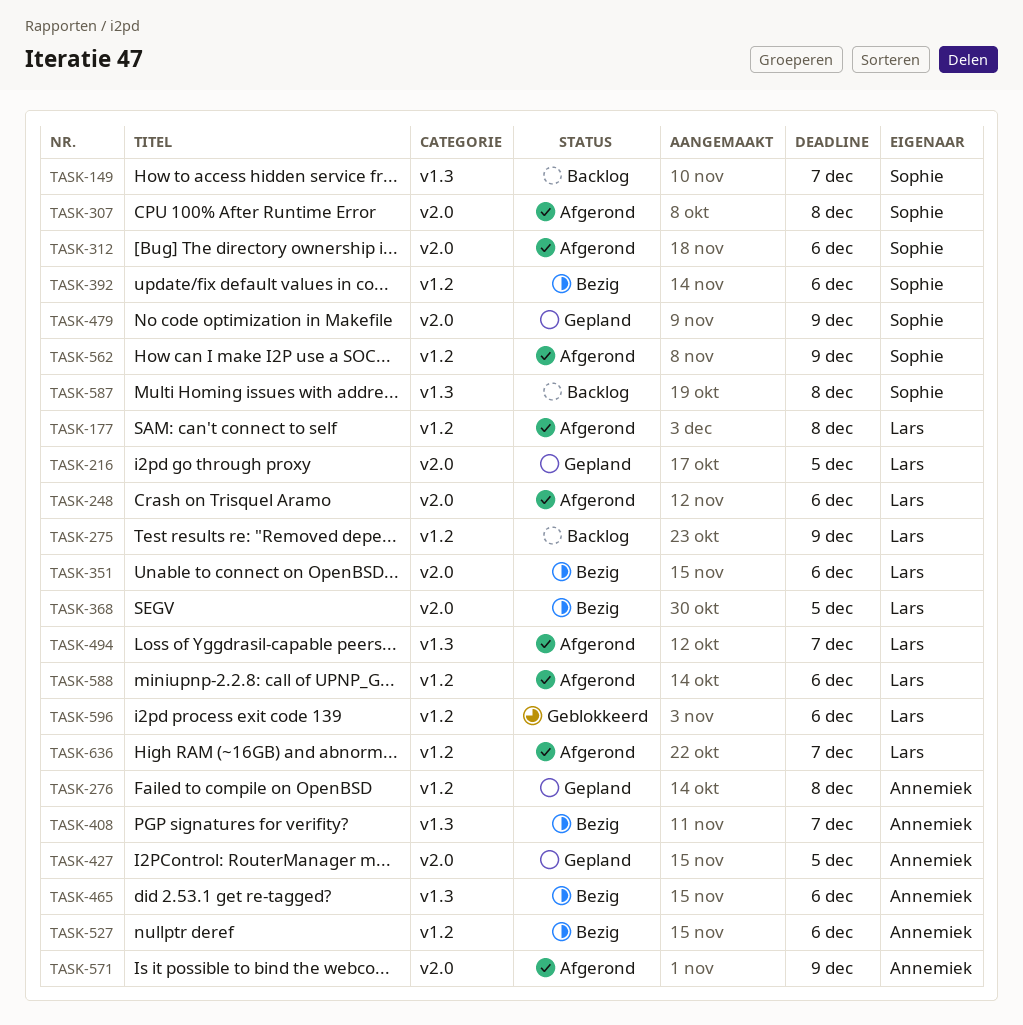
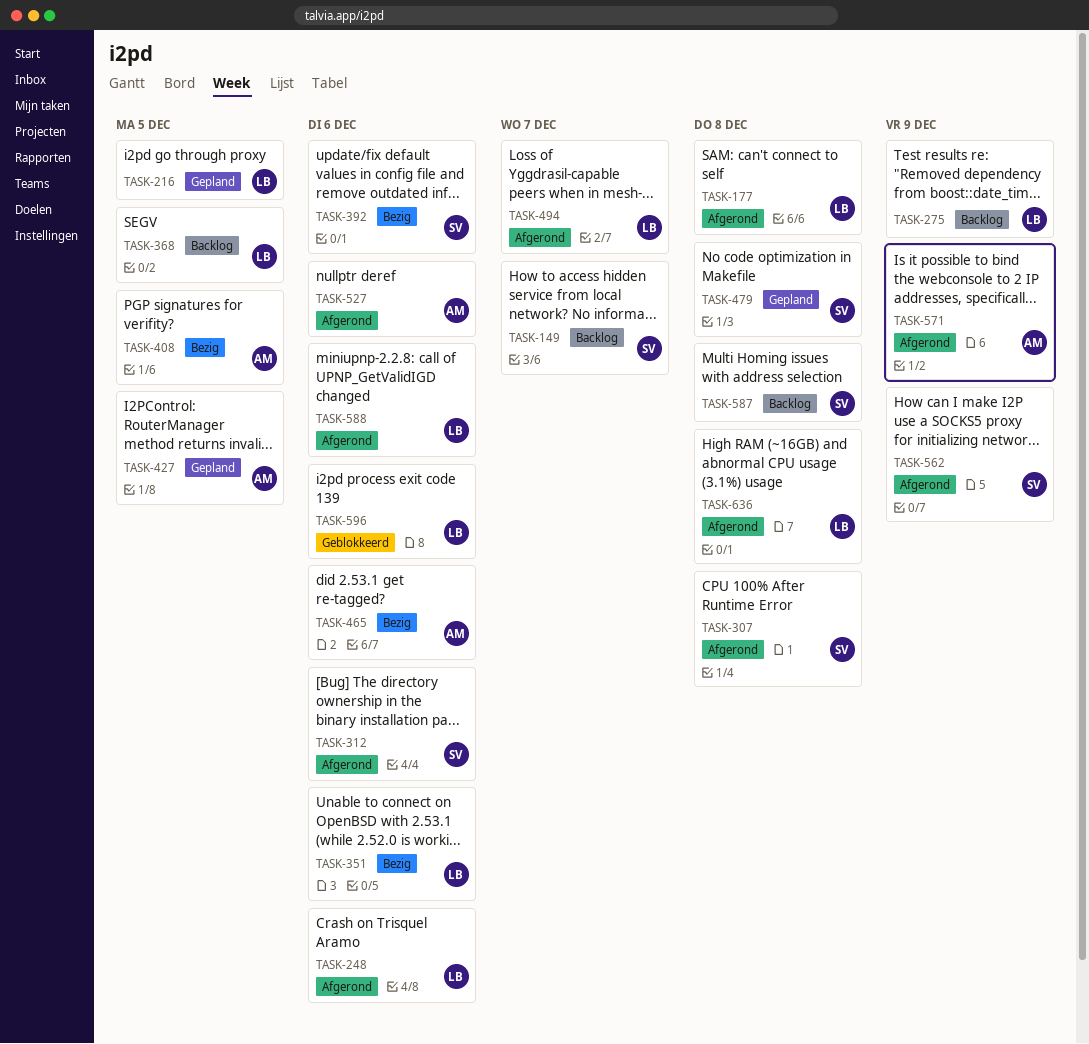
TASK-276: present -> none
TASK-368, status: Bezig -> Backlog
TASK-408, due: Dec 7 -> Dec 5
TASK-479, due: Dec 9 -> Dec 8
TASK-527, status: Bezig -> Afgerond
TASK-636, due: Dec 7 -> Dec 8

